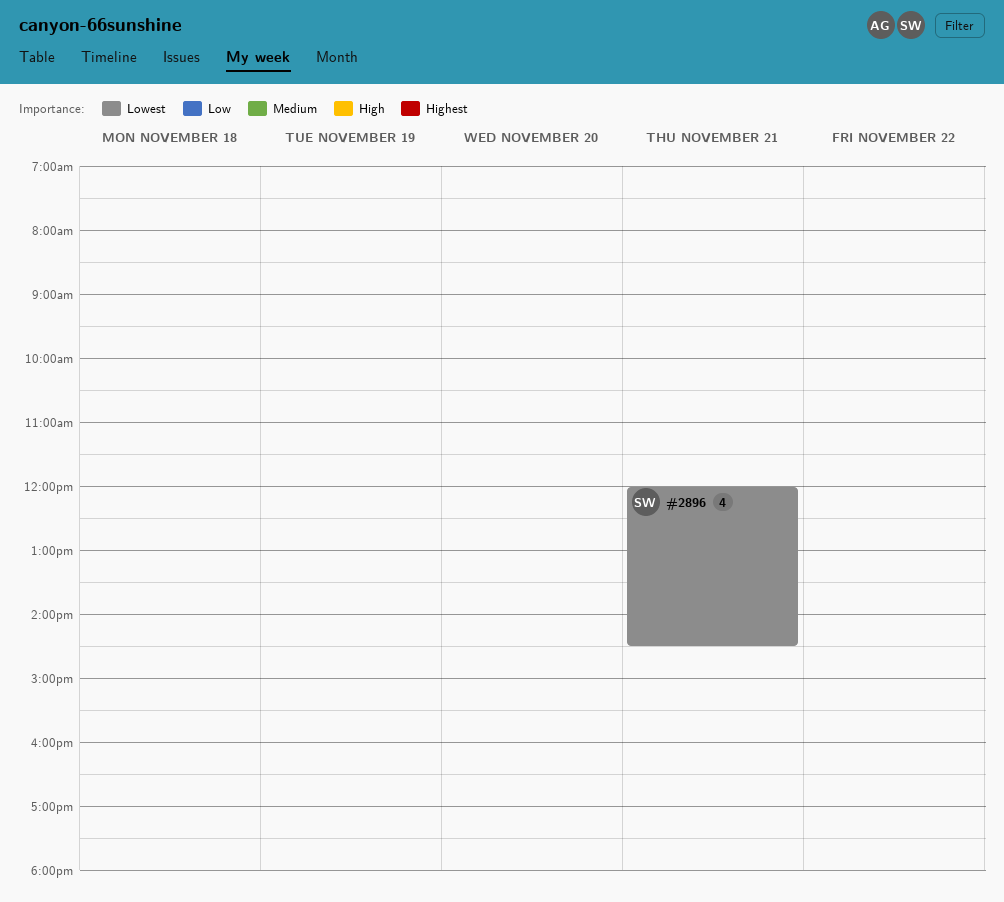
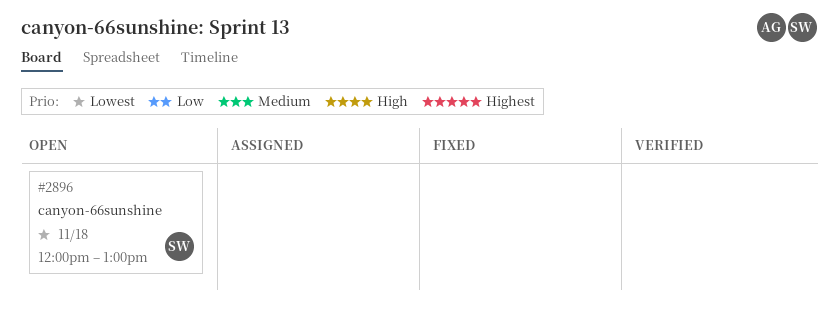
#2896, day: Nov 21 -> Nov 18
#2896, ends: 14:30 -> 13:00

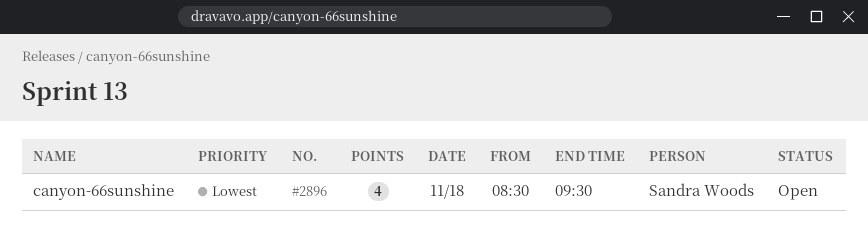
#2896, begins: 12:00 -> 08:30
#2896, ends: 13:00 -> 09:30

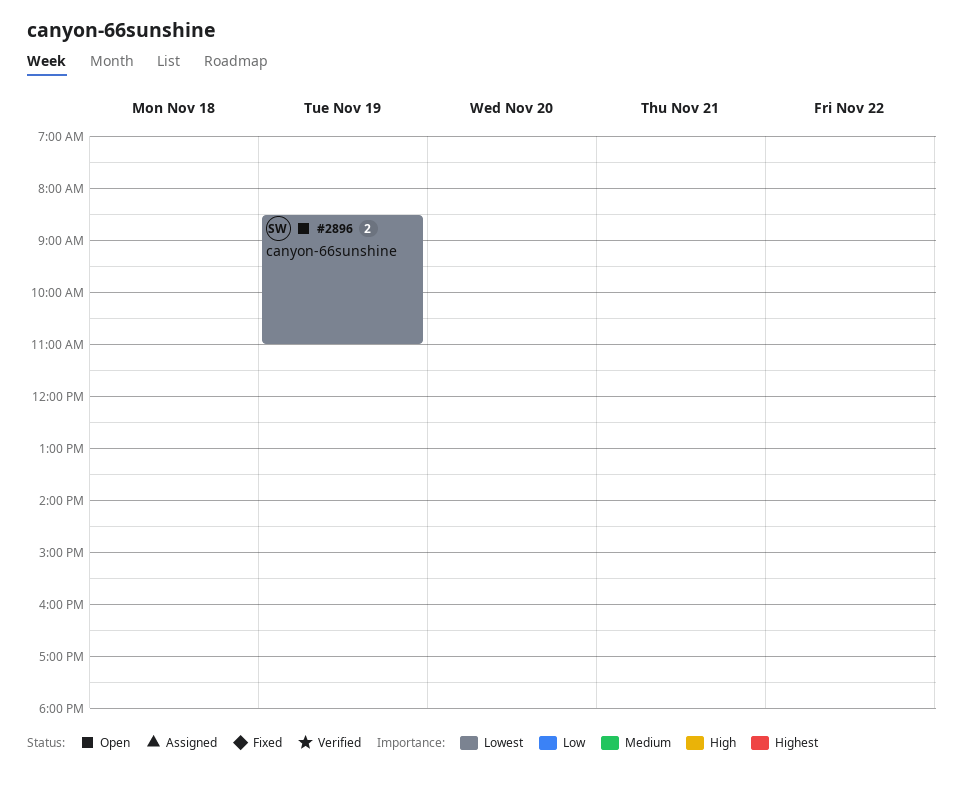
#2896, estimate: 4 -> 2
#2896, day: Nov 18 -> Nov 19
#2896, ends: 09:30 -> 11:00

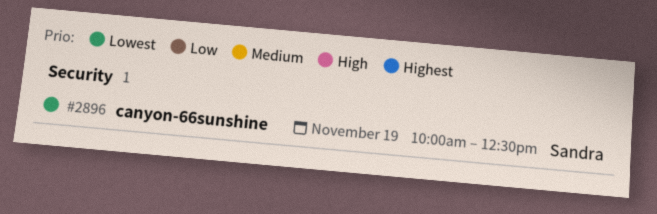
#2896, begins: 08:30 -> 10:00
#2896, ends: 11:00 -> 12:30

